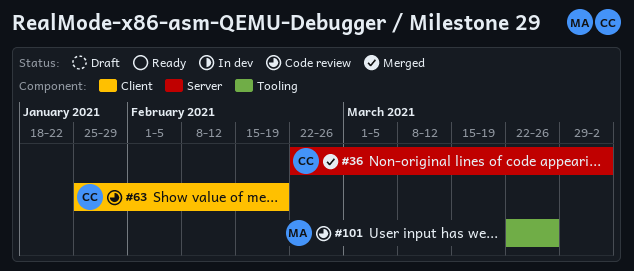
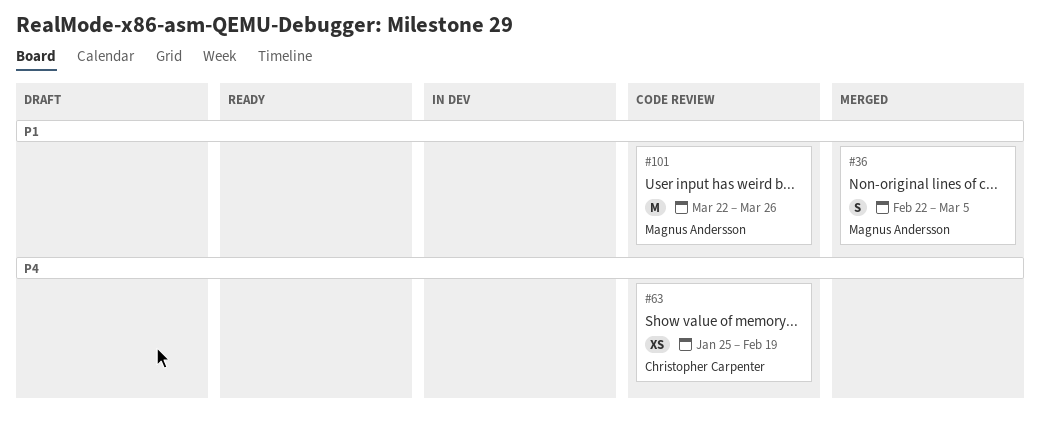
#36, owner: Christopher Carpenter -> Magnus Andersson
#36, due: Apr 2 -> Mar 5

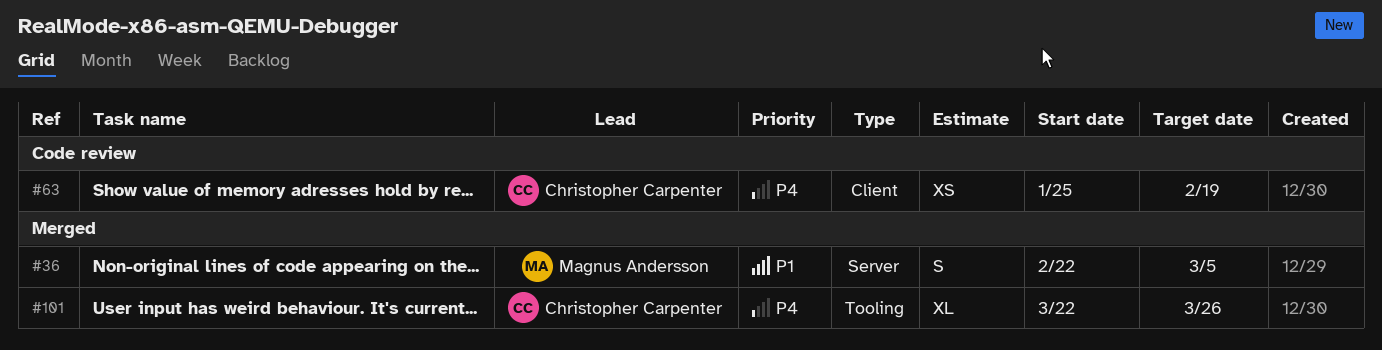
#101, status: Code review -> Merged
#101, owner: Magnus Andersson -> Christopher Carpenter
#101, priority: P1 -> P4
#101, estimate: M -> XL

